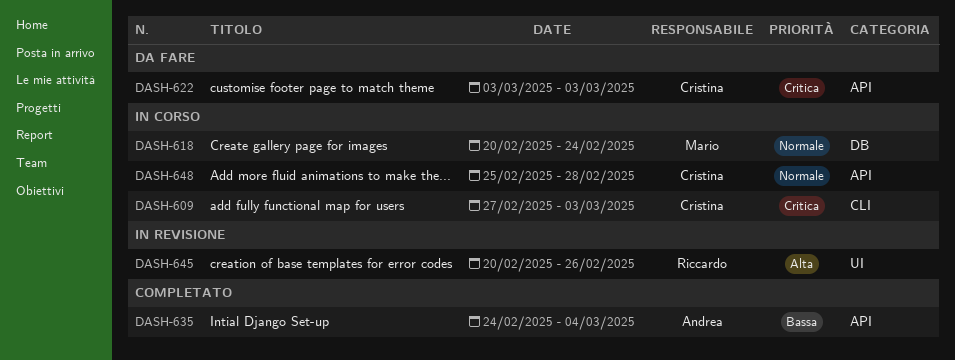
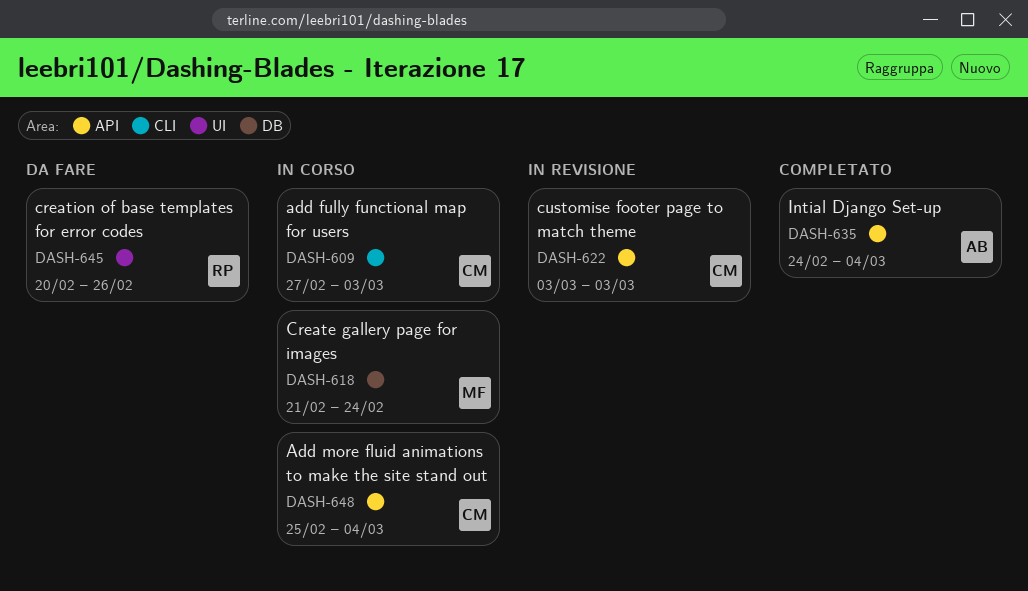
DASH-618, start: Feb 20 -> Feb 21
DASH-622, status: Da fare -> In revisione
DASH-645, status: In revisione -> Da fare
DASH-648, due: Feb 28 -> Mar 4

